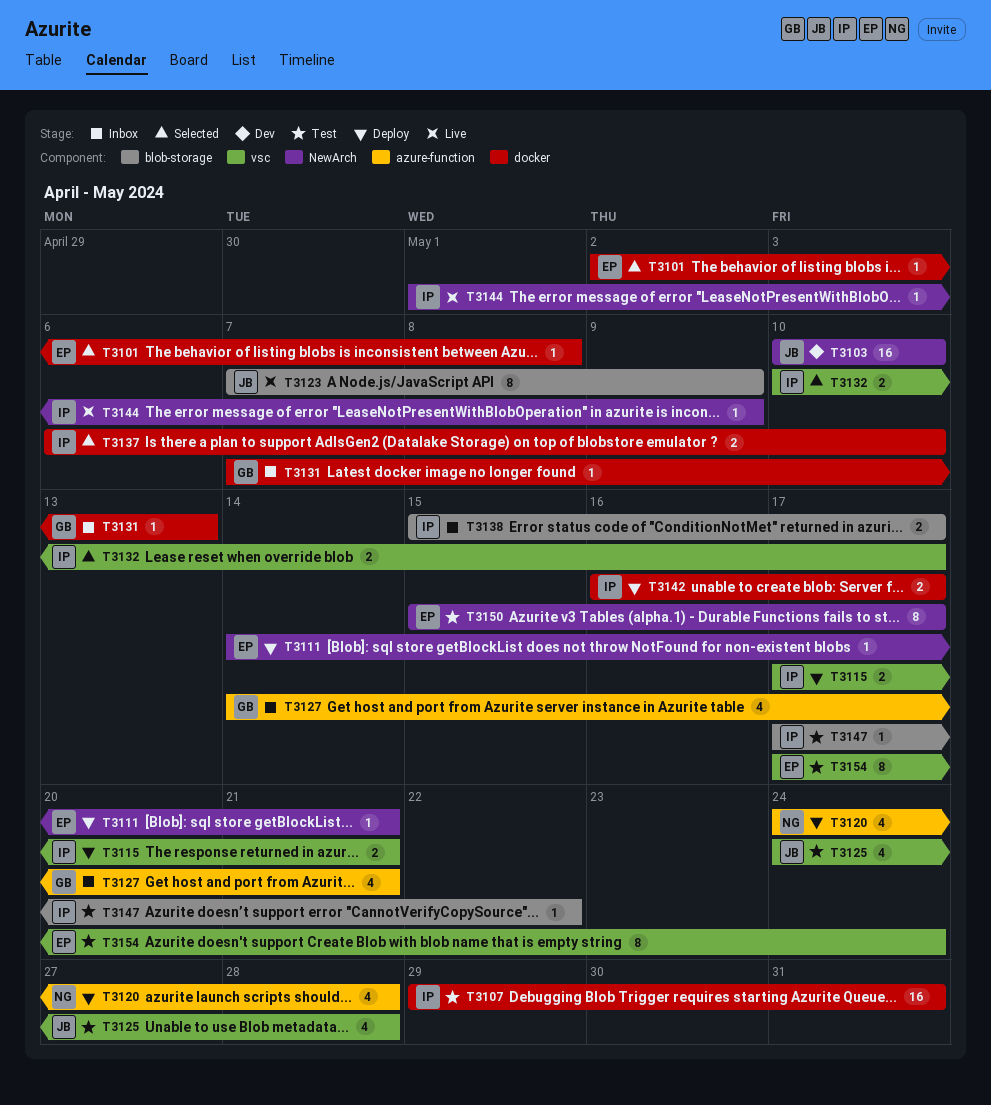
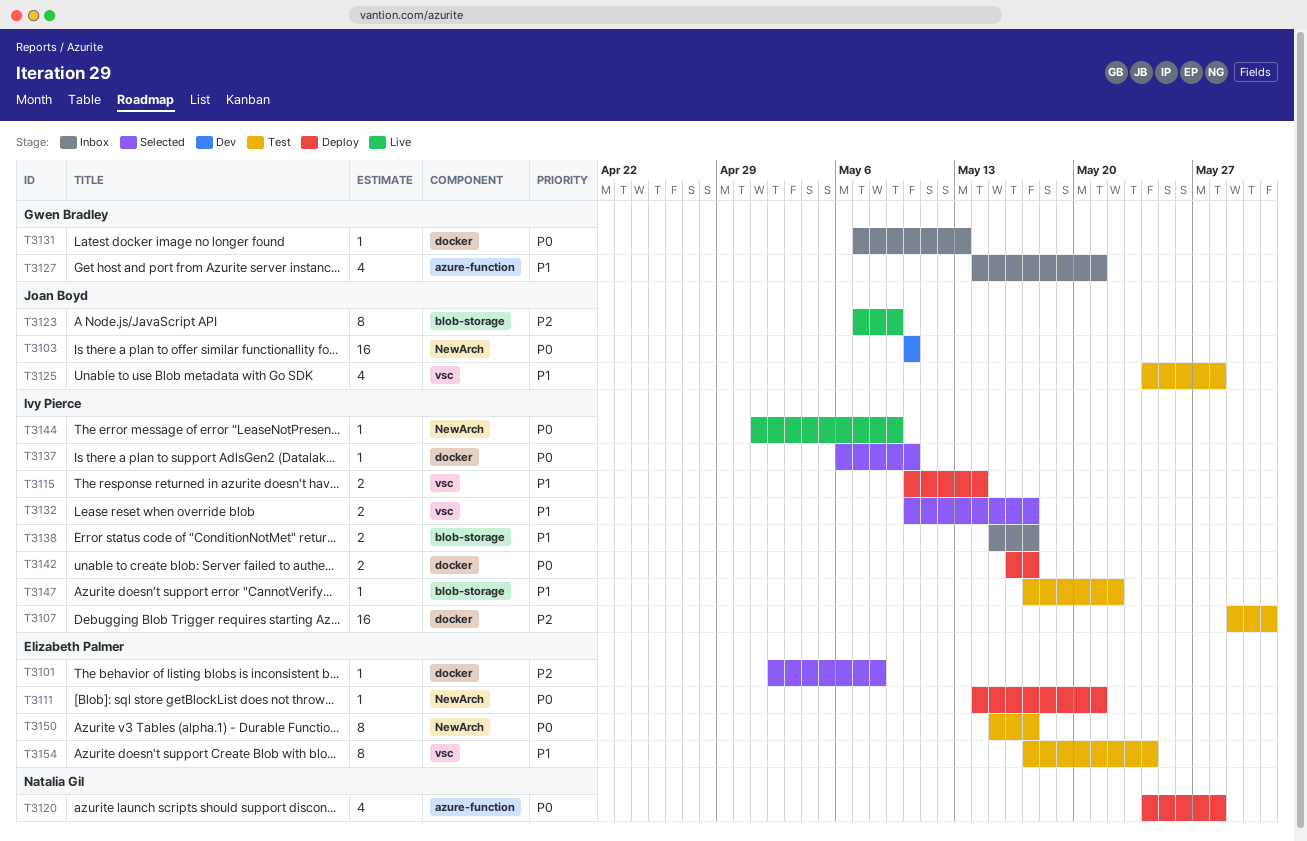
T3115, start: May 17 -> May 10
T3115, due: May 21 -> May 14
T3137, estimate: 2 -> 1

